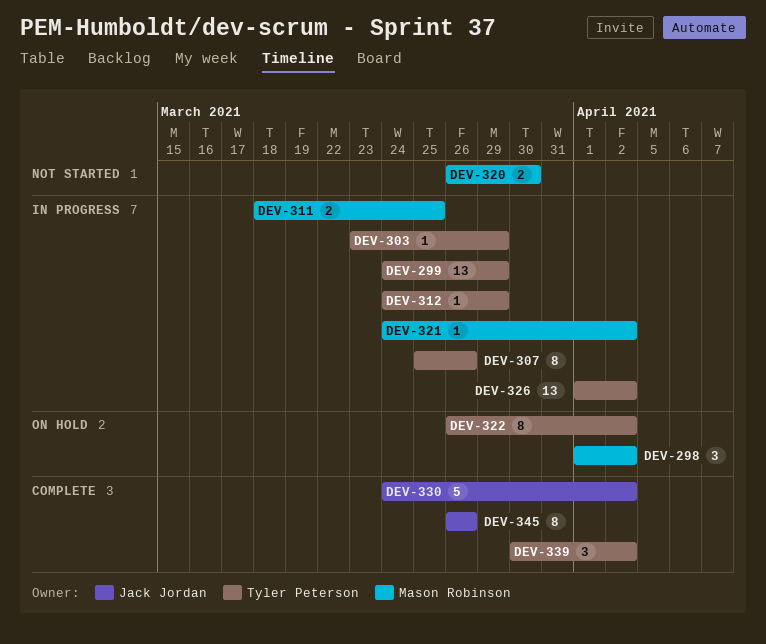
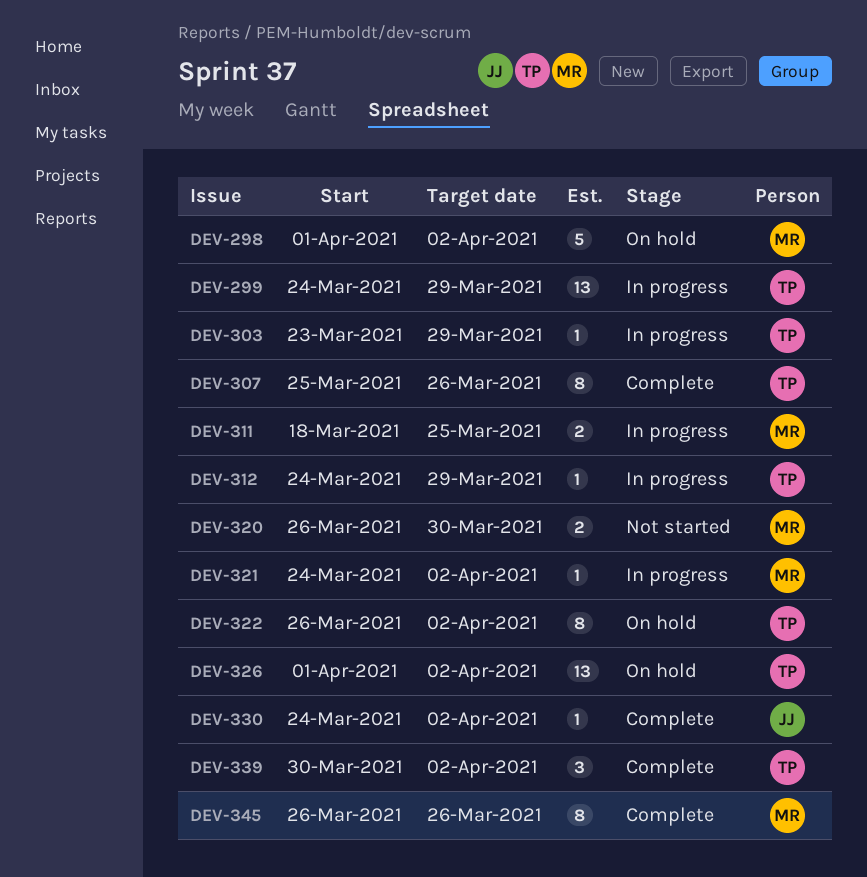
DEV-298, estimate: 3 -> 5
DEV-307, status: In progress -> Complete
DEV-326, status: In progress -> On hold
DEV-330, estimate: 5 -> 1
DEV-345, owner: Jack Jordan -> Mason Robinson

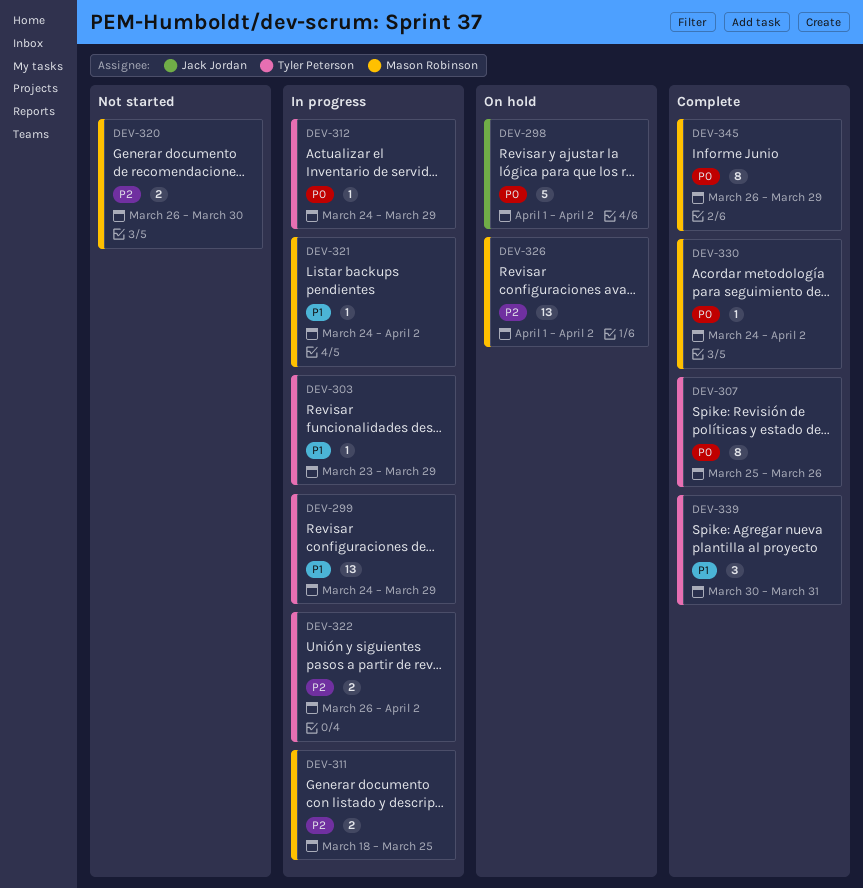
DEV-298, owner: Mason Robinson -> Jack Jordan
DEV-322, status: On hold -> In progress
DEV-322, estimate: 8 -> 2
DEV-326, owner: Tyler Peterson -> Mason Robinson
DEV-330, owner: Jack Jordan -> Mason Robinson
DEV-339, due: Apr 2 -> Mar 31
DEV-345, due: Mar 26 -> Mar 29

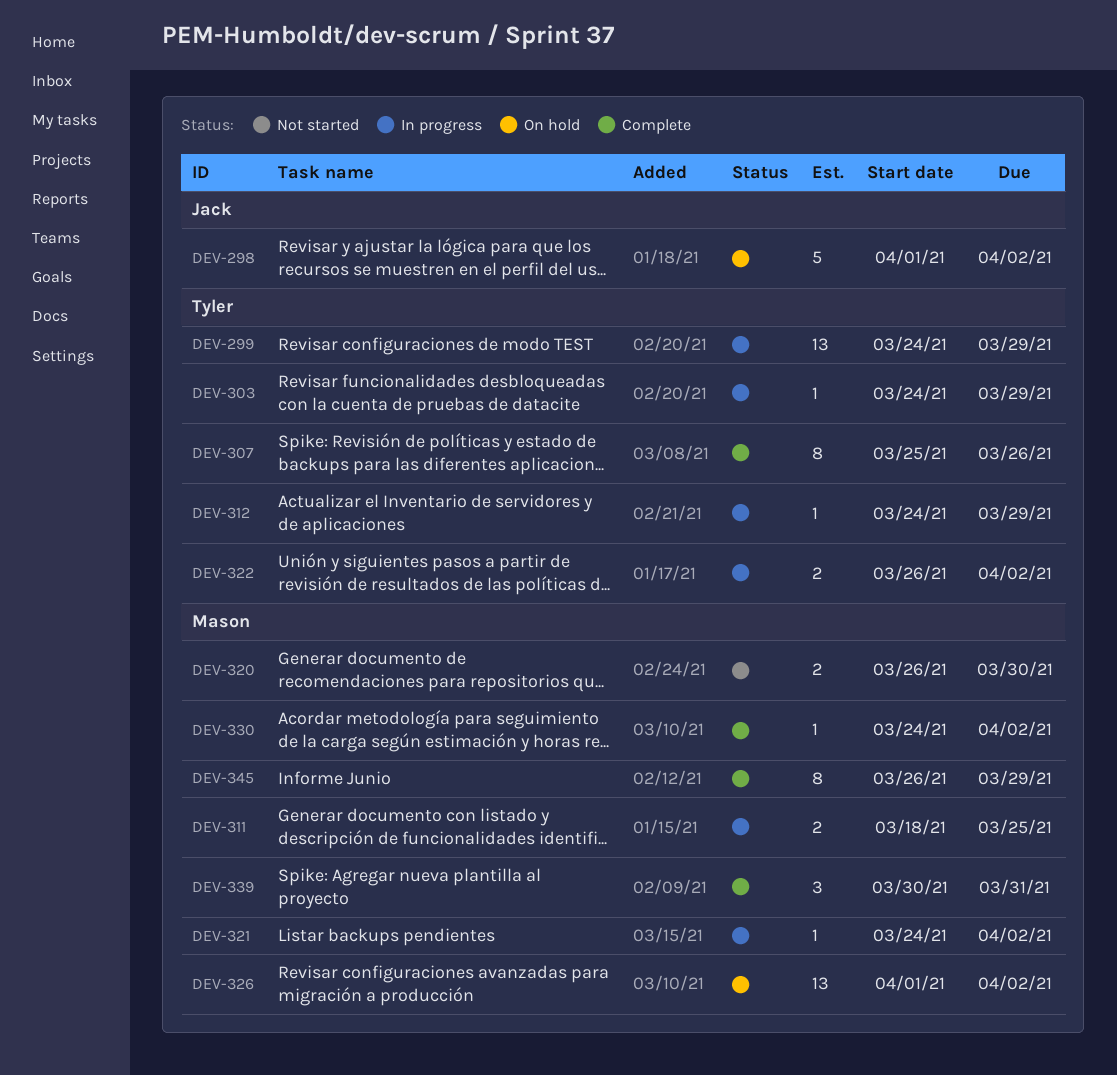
DEV-303, start: Mar 23 -> Mar 24
DEV-339, owner: Tyler Peterson -> Mason Robinson

